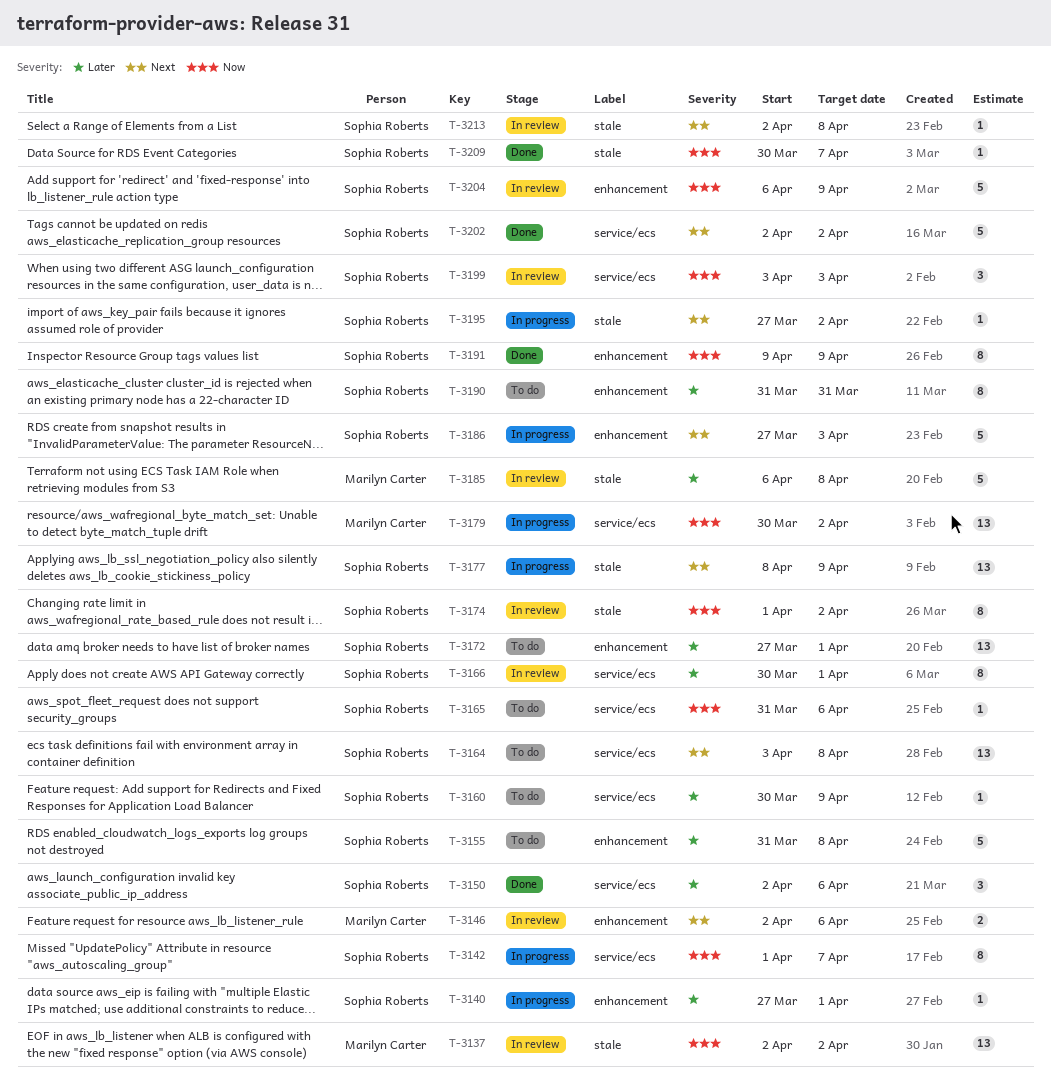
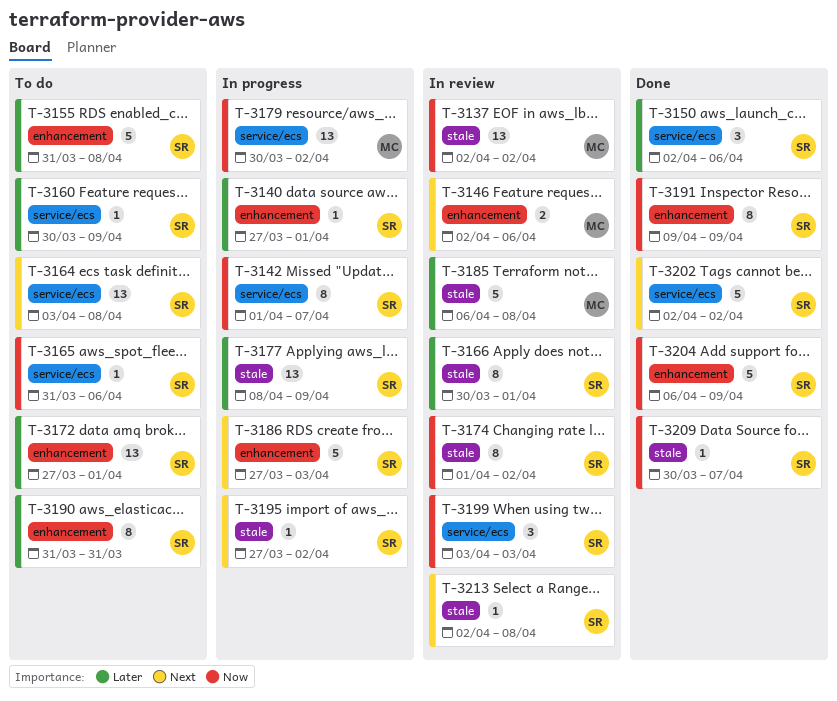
T-3166, label: service/ecs -> stale
T-3177, priority: Next -> Later
T-3204, status: In review -> Done

